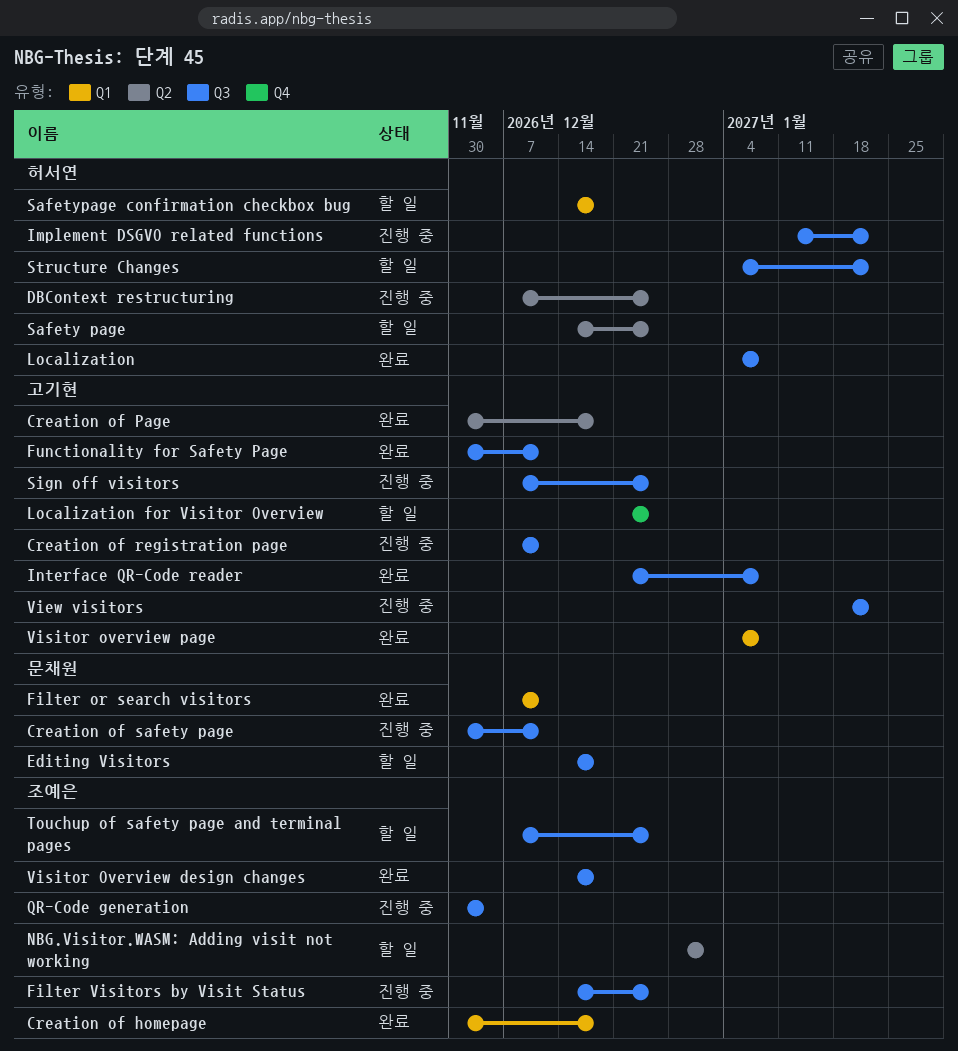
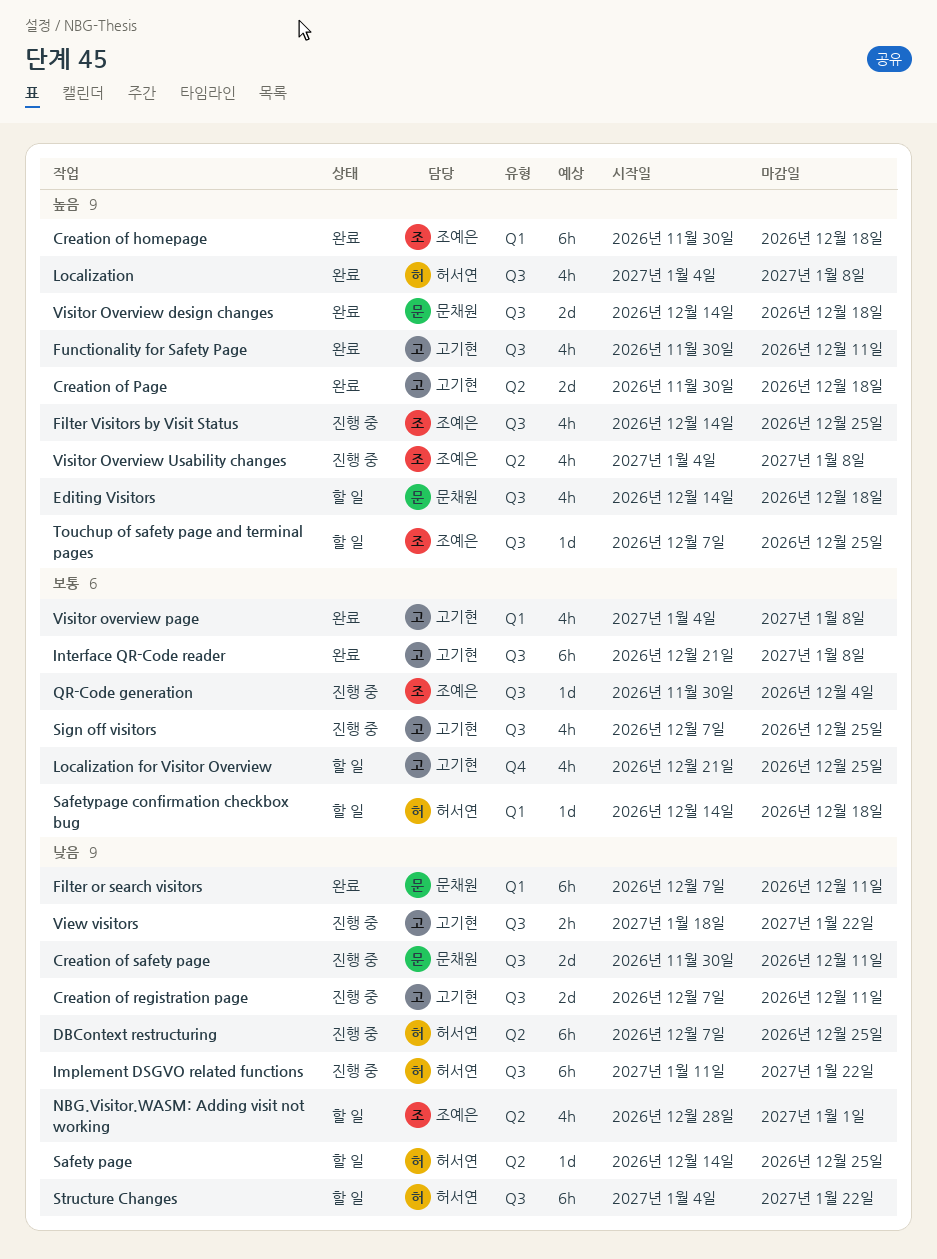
Visitor Overview design changes, owner: 조예은 -> 문채원
Visitor Overview Usability changes: none -> present

